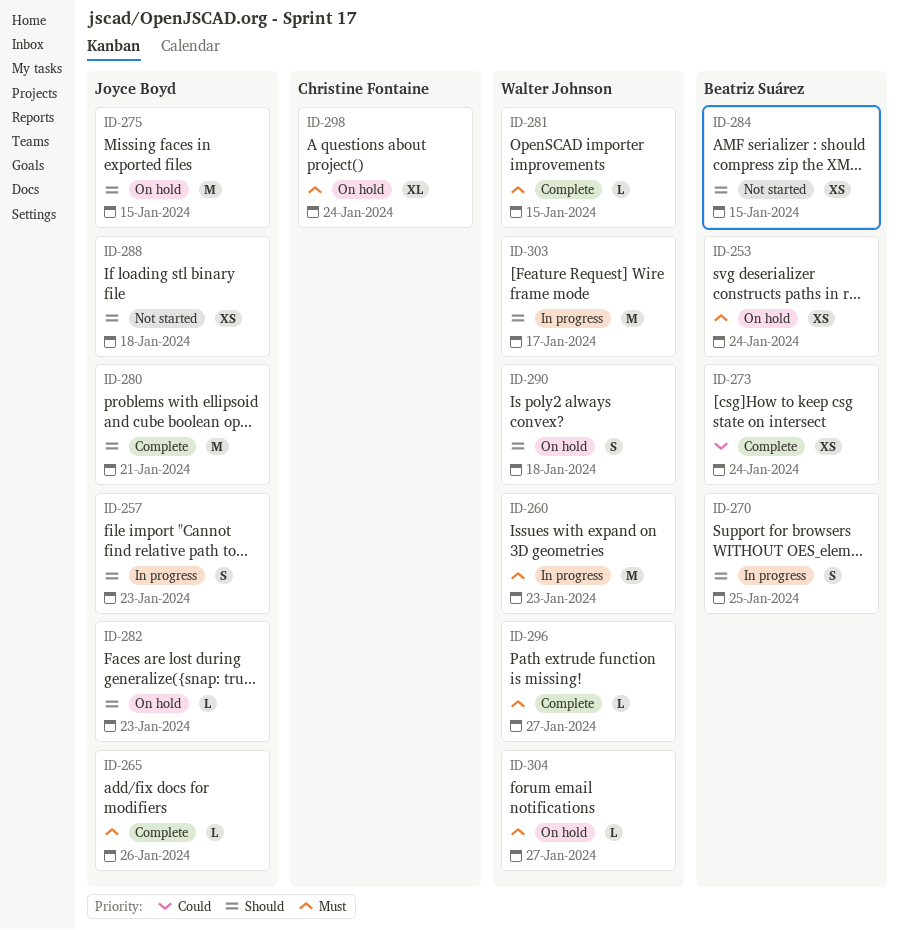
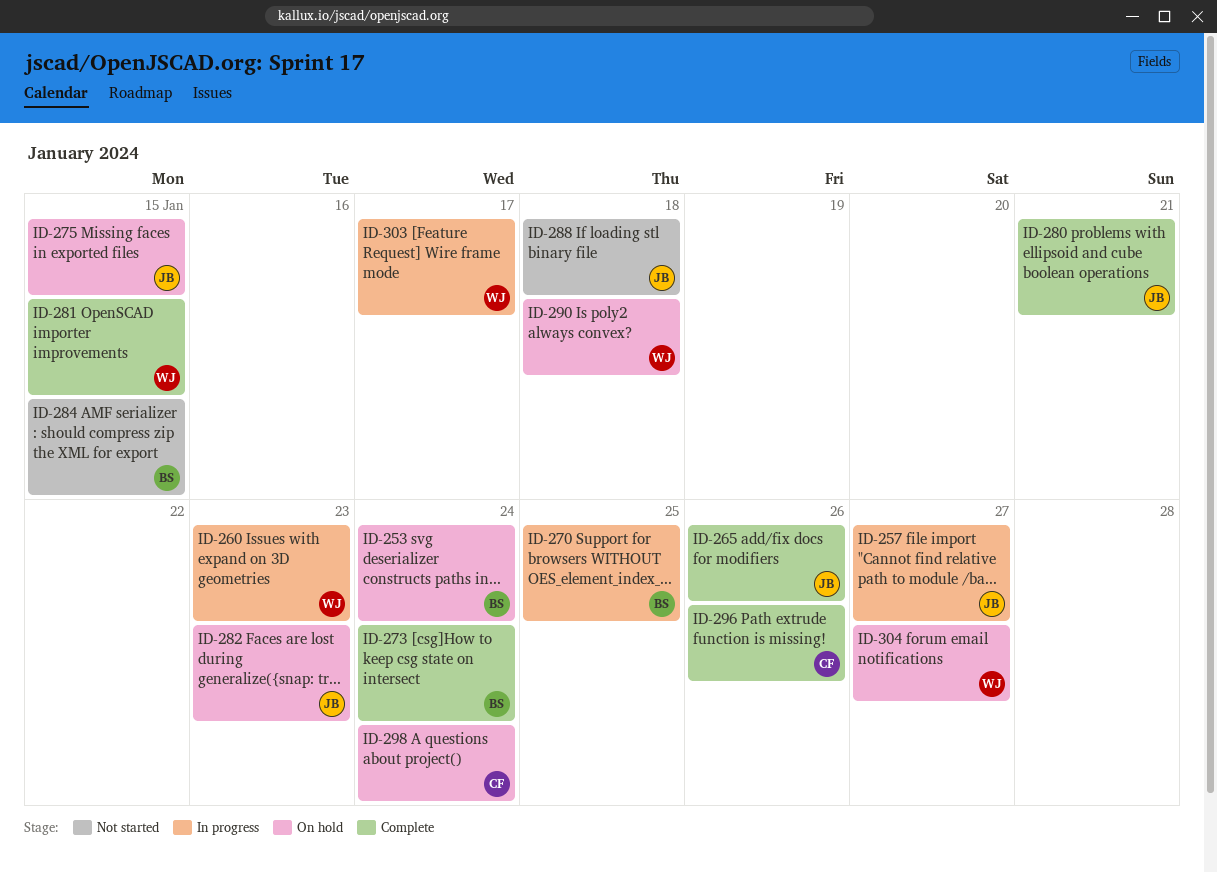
ID-257, due: Jan 23 -> Jan 27
ID-296, owner: Walter Johnson -> Christine Fontaine
ID-296, due: Jan 27 -> Jan 26

